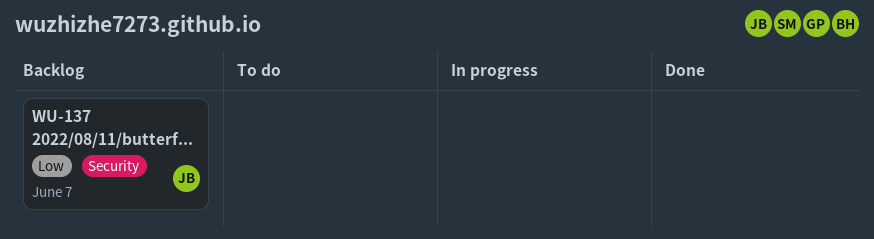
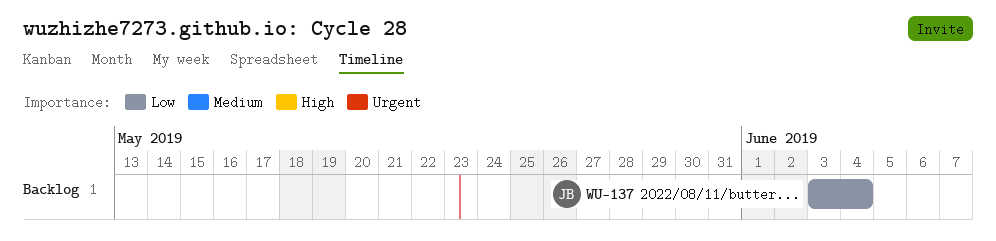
WU-137, due: Jun 7 -> Jun 4

